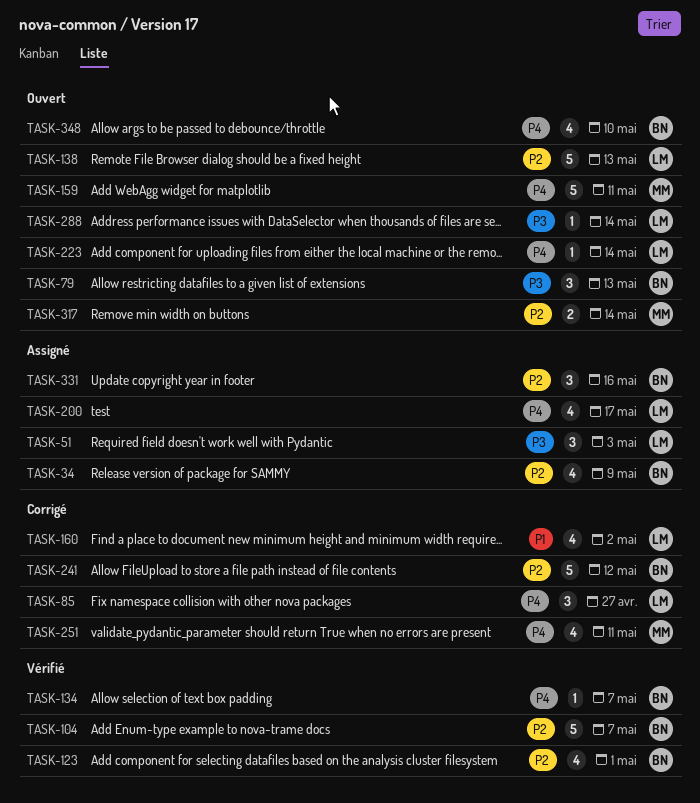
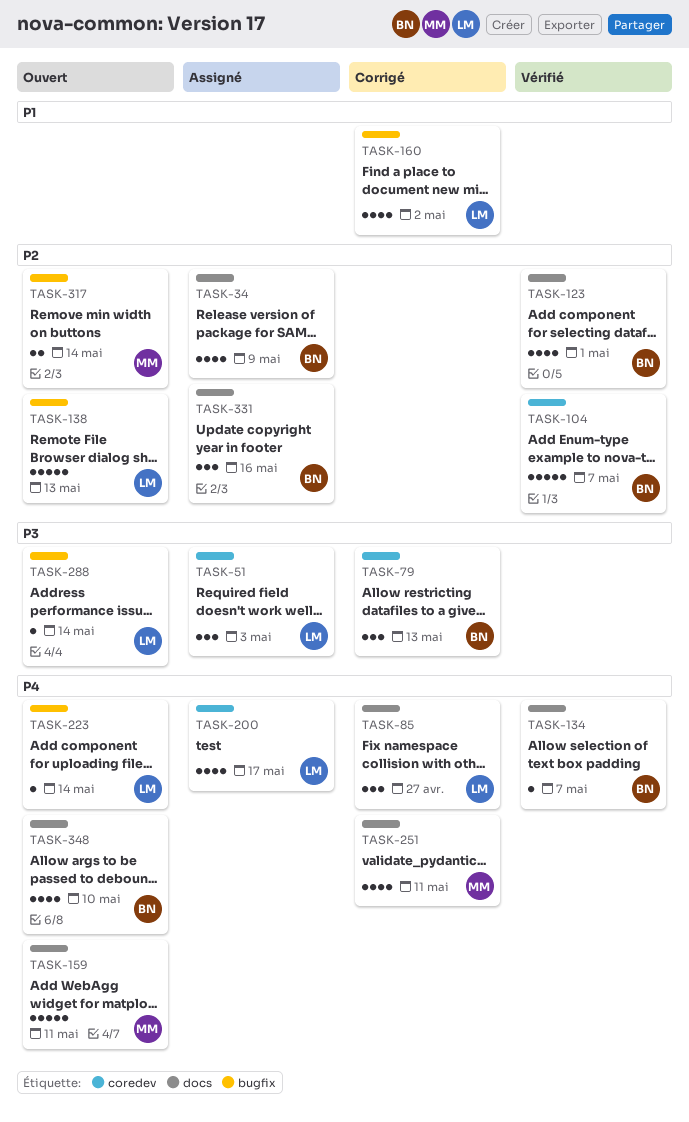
TASK-79, status: Ouvert -> Corrigé
TASK-241: present -> none

